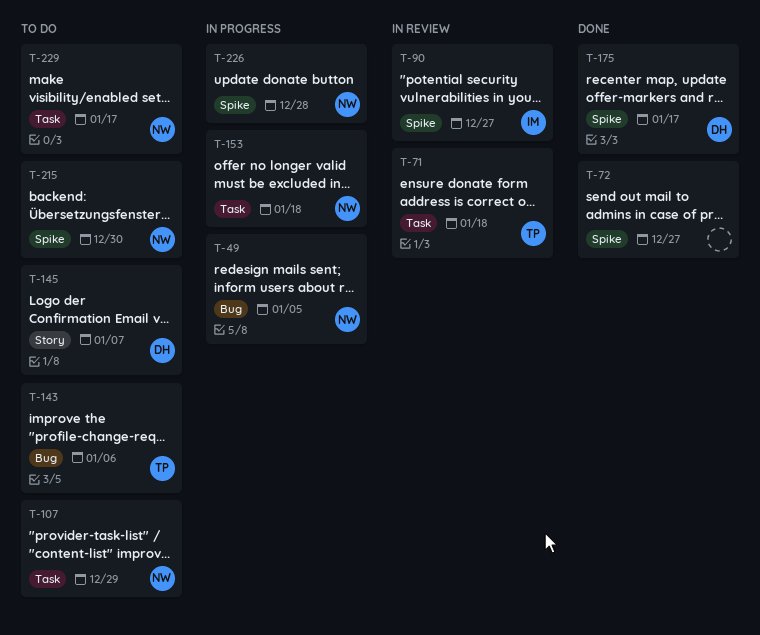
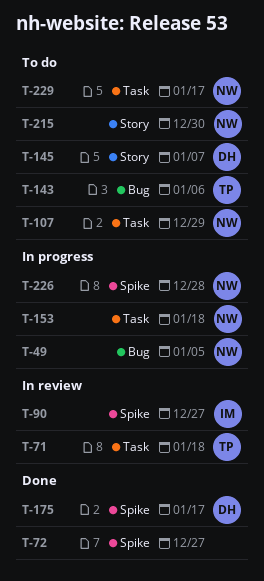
T-215, label: Spike -> Story

